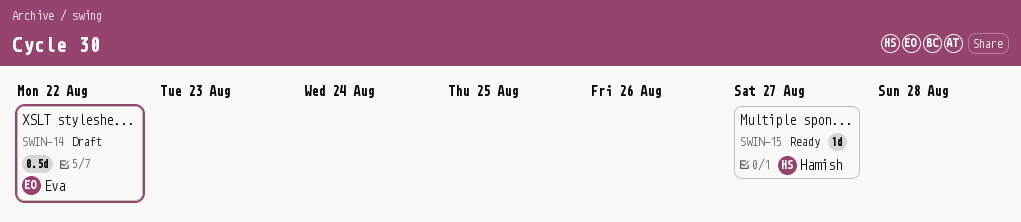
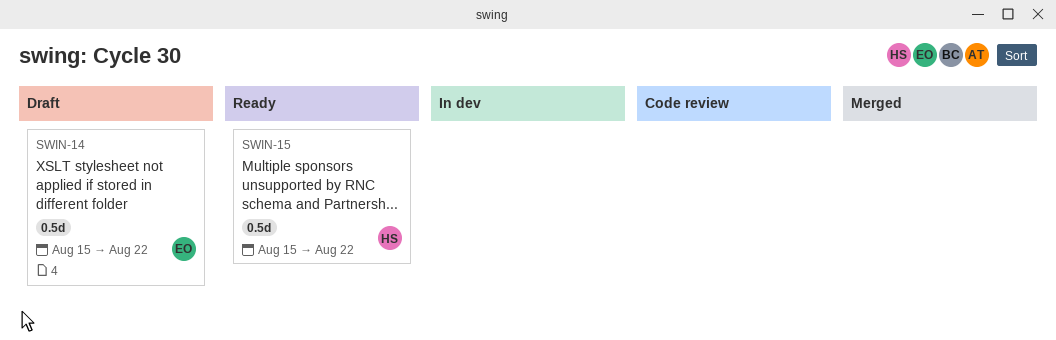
SWIN-15, estimate: 1d -> 0.5d
SWIN-15, due: Aug 27 -> Aug 22

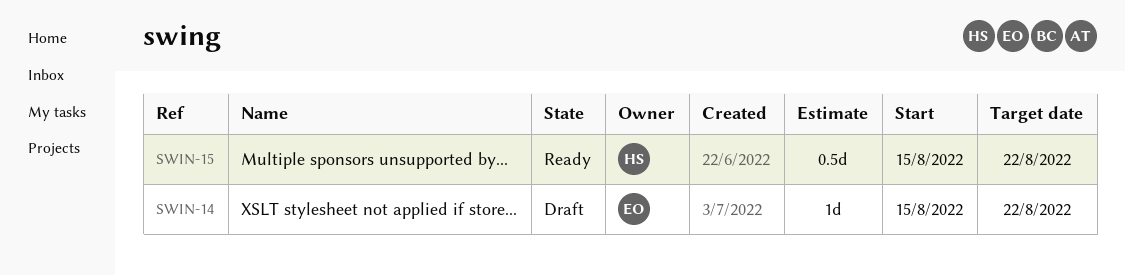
SWIN-14, estimate: 0.5d -> 1d

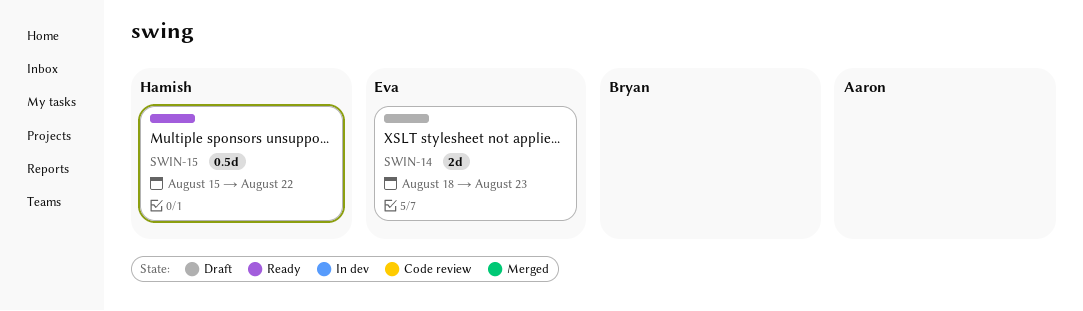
SWIN-14, estimate: 1d -> 2d
SWIN-14, start: Aug 15 -> Aug 18
SWIN-14, due: Aug 22 -> Aug 23

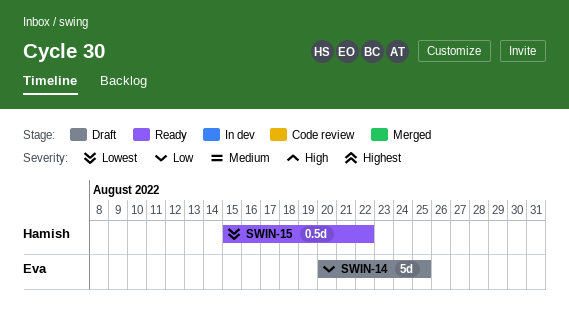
SWIN-14, estimate: 2d -> 5d
SWIN-14, start: Aug 18 -> Aug 20
SWIN-14, due: Aug 23 -> Aug 25

